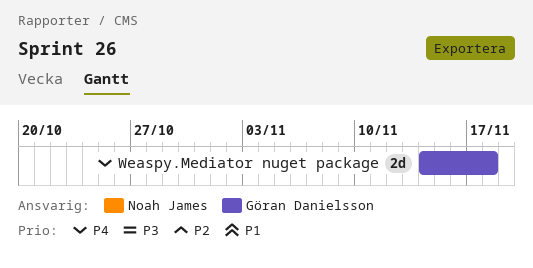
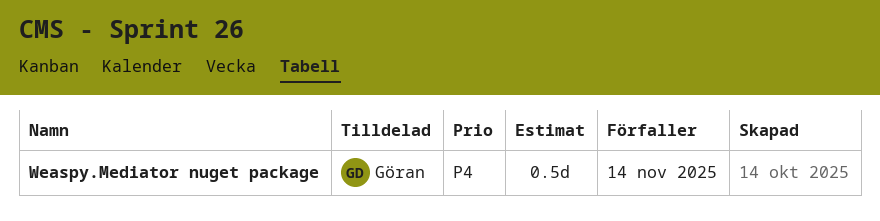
Weaspy.Mediator nuget package, estimate: 2d -> 0.5d
Weaspy.Mediator nuget package, due: Nov 18 -> Nov 14

